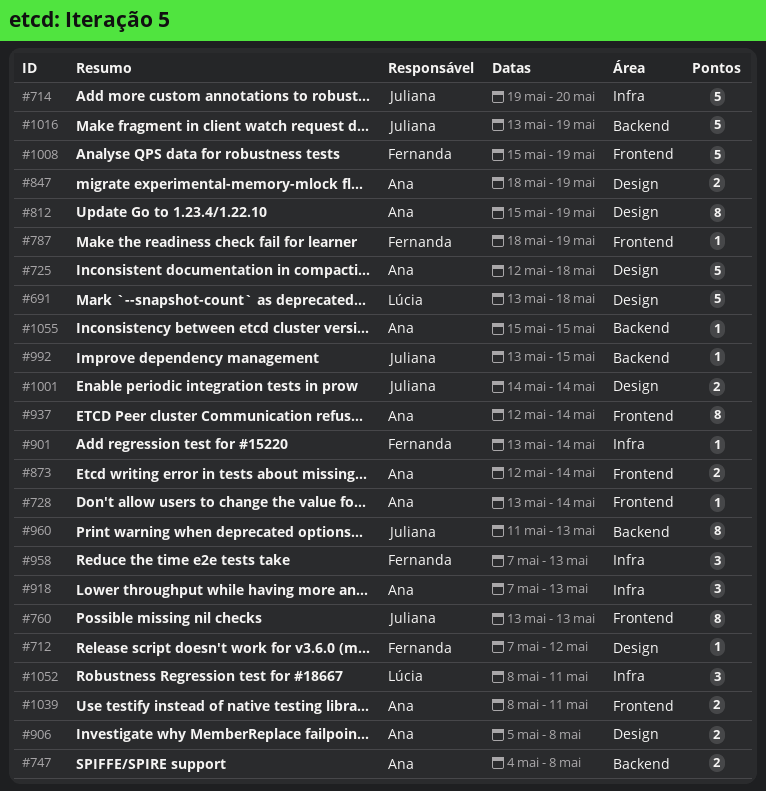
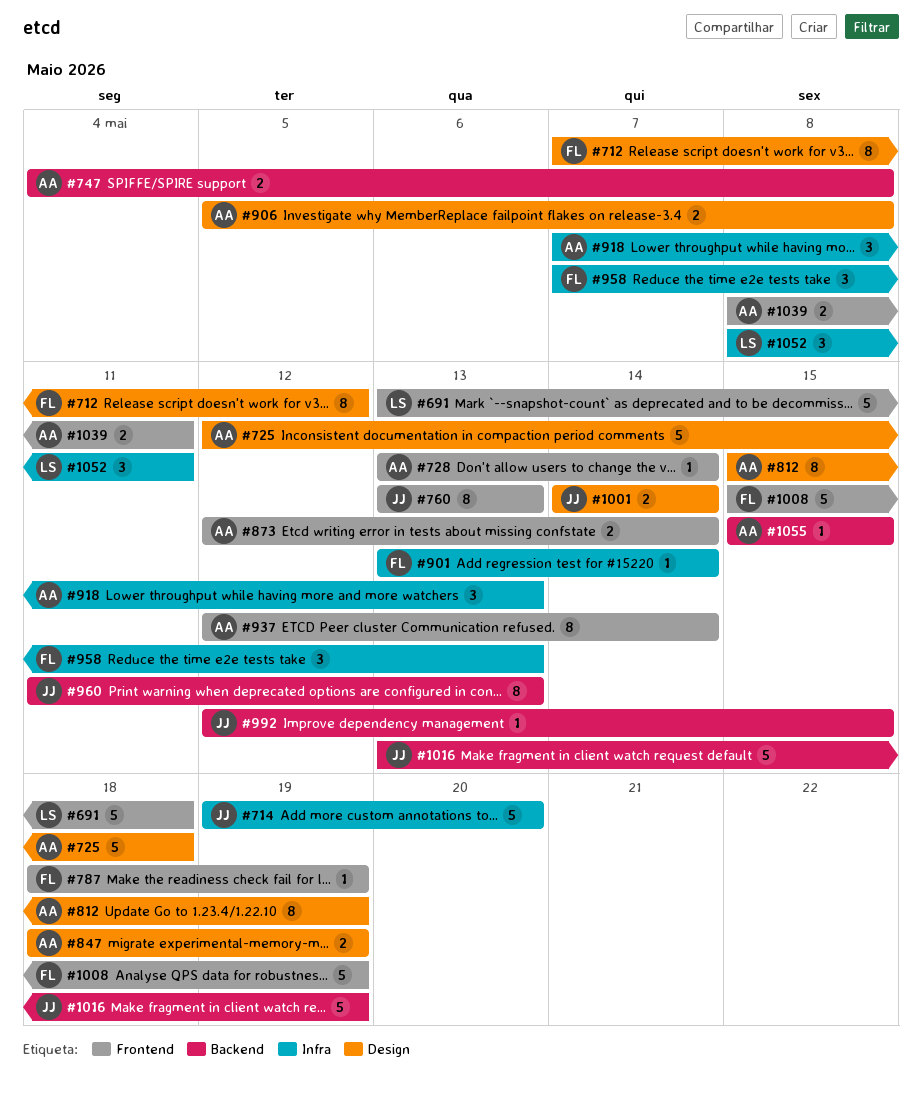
#691, label: Design -> Frontend
#712, estimate: 1 -> 8
#992, start: May 13 -> May 12

